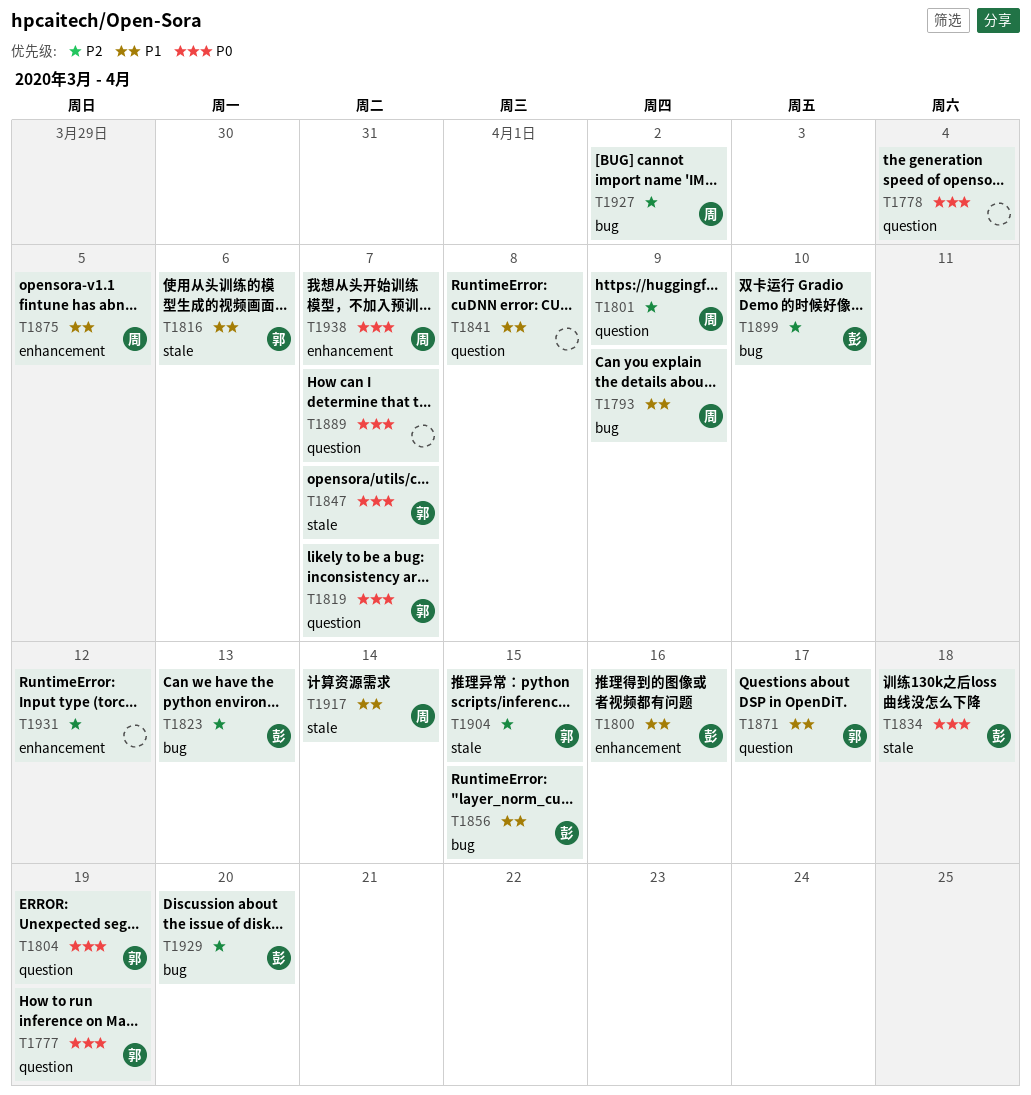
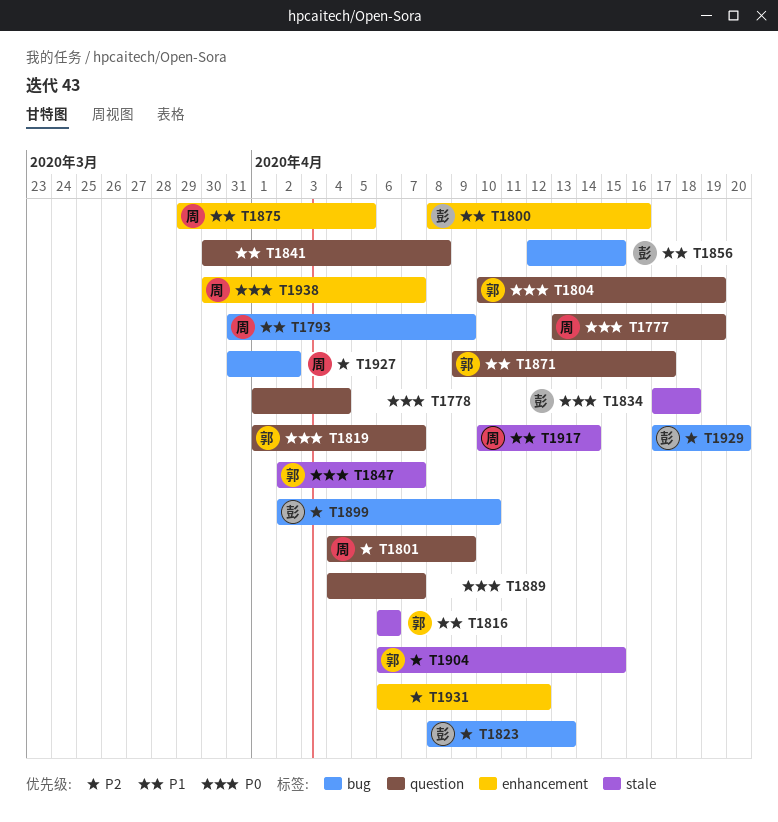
T1777, owner: 郭 -> 周

